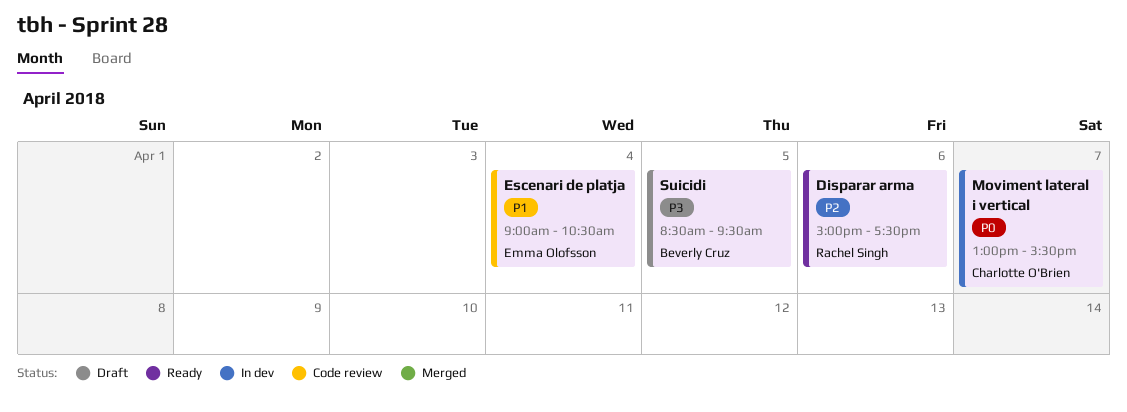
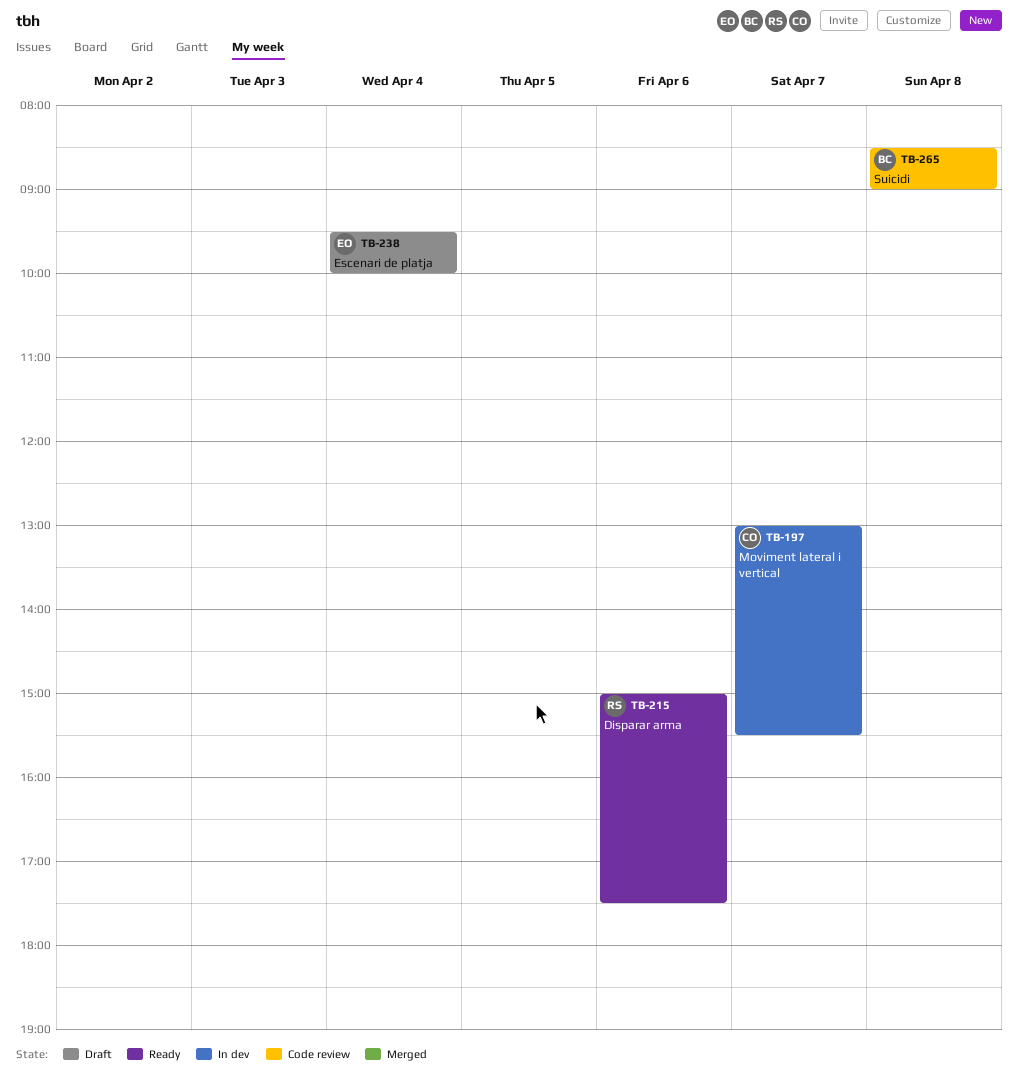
Escenari de platja, status: Code review -> Draft
Escenari de platja, begins: 09:00 -> 09:30
Escenari de platja, ends: 10:30 -> 10:00
Suicidi, status: Draft -> Code review
Suicidi, day: Apr 5 -> Apr 8
Suicidi, ends: 09:30 -> 09:00

